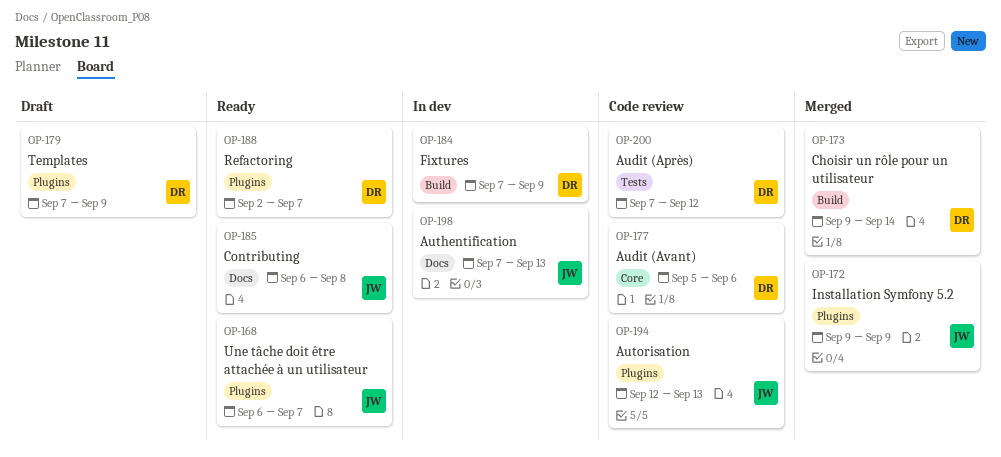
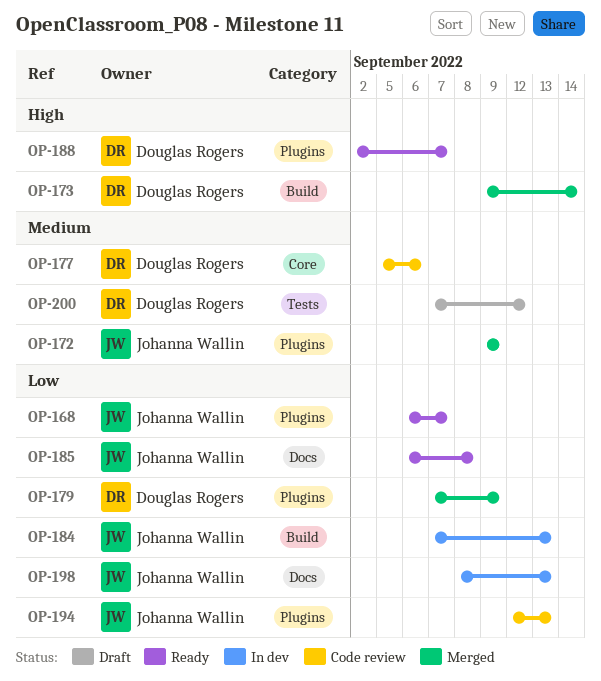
OP-179, status: Draft -> Merged
OP-184, owner: Douglas Rogers -> Johanna Wallin
OP-184, due: Sep 9 -> Sep 13
OP-198, start: Sep 7 -> Sep 8
OP-200, status: Code review -> Draft

